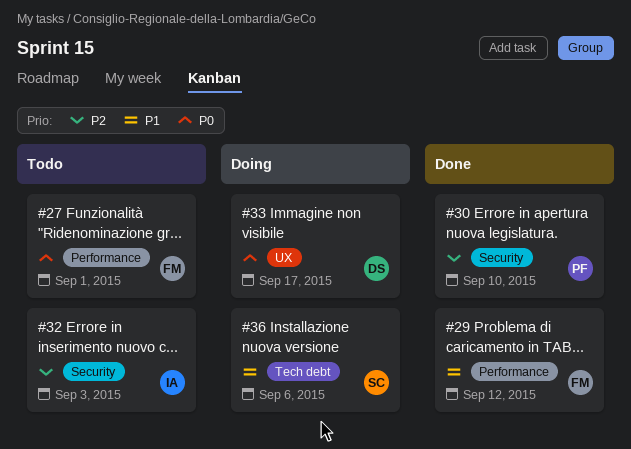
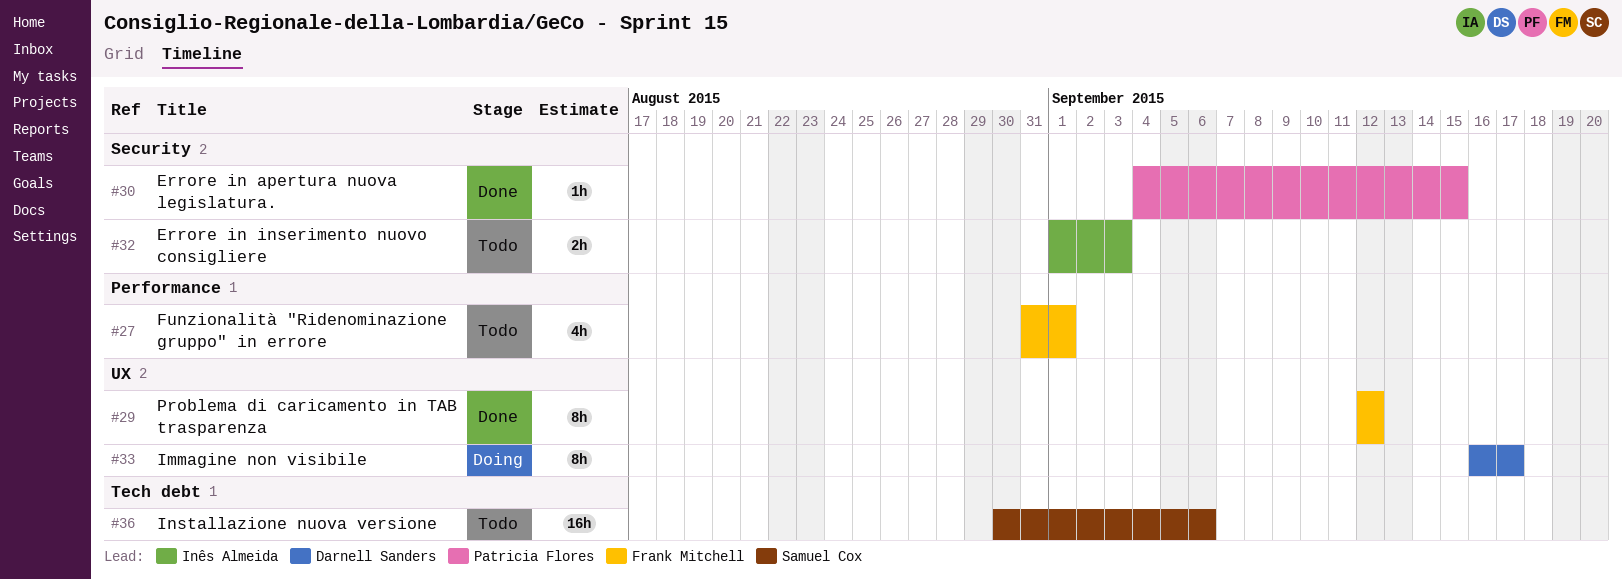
#29, label: Performance -> UX
#30, due: Sep 10 -> Sep 15
#36, status: Doing -> Todo

